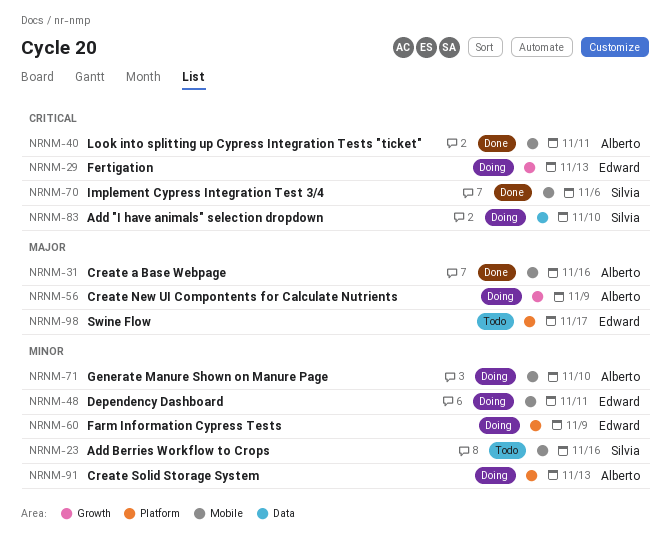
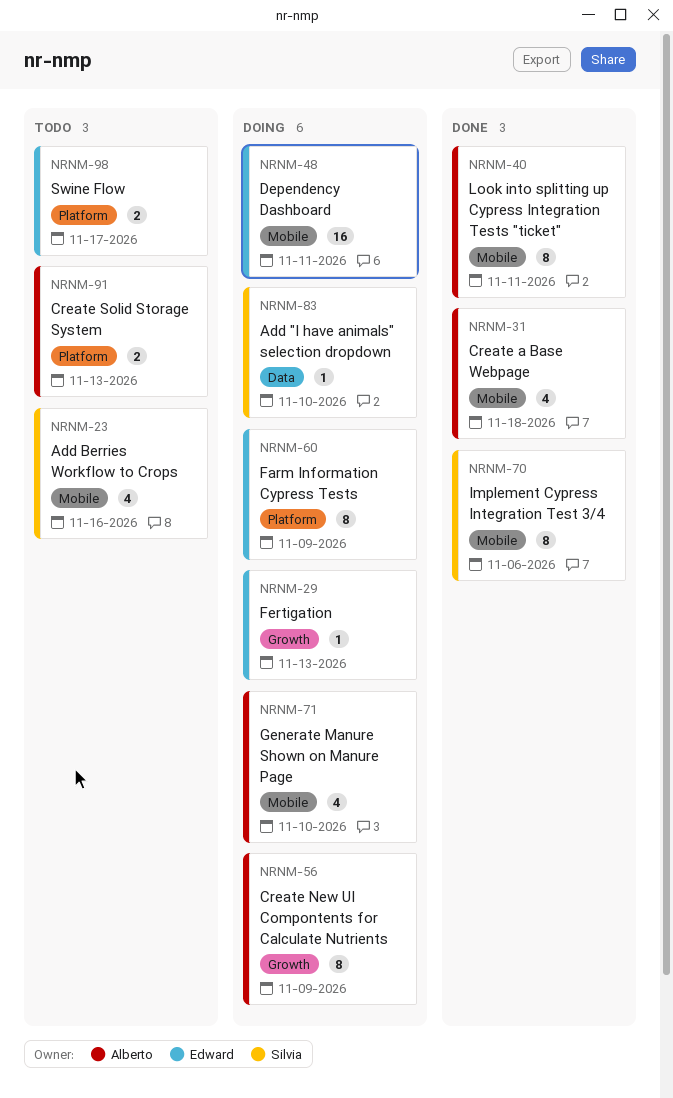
NRNM-31, due: Nov 16 -> Nov 18
NRNM-91, status: Doing -> Todo

